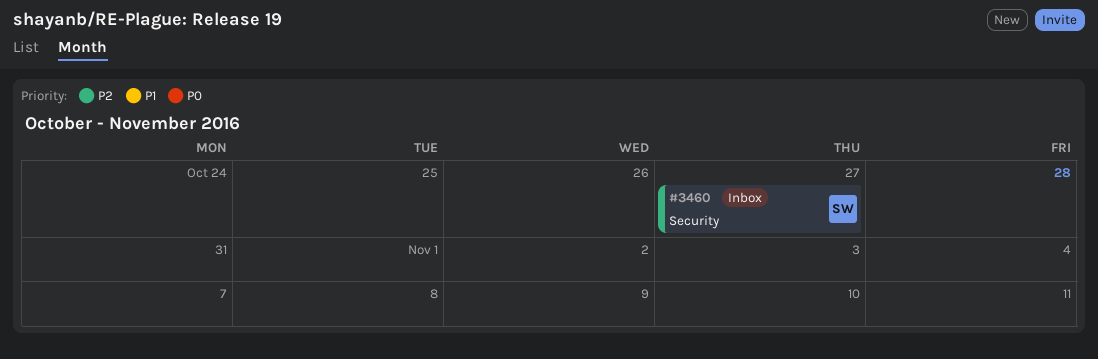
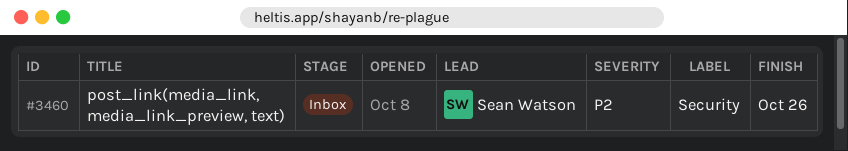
#3460, due: Oct 27 -> Oct 26

